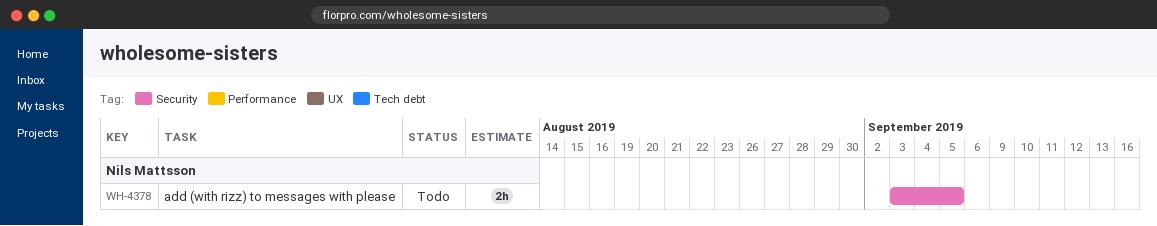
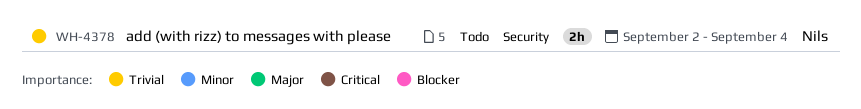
WH-4378, start: Sep 3 -> Sep 2
WH-4378, due: Sep 5 -> Sep 4

